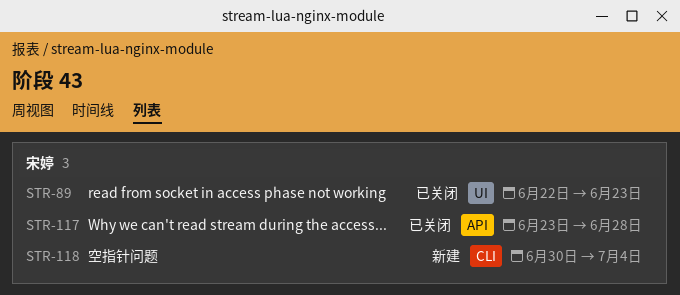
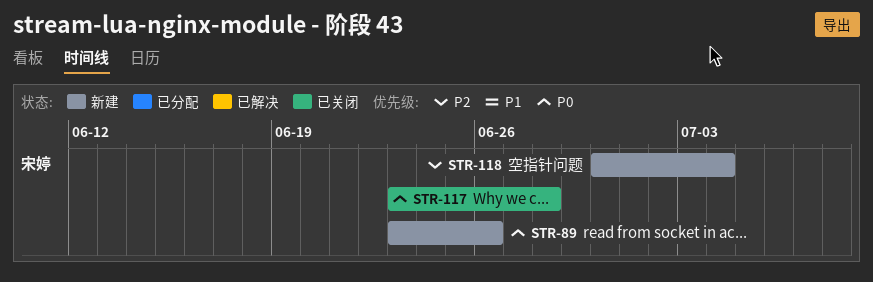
STR-89, status: 已关闭 -> 新建
STR-89, start: Jun 22 -> Jun 23
STR-89, due: Jun 23 -> Jun 26

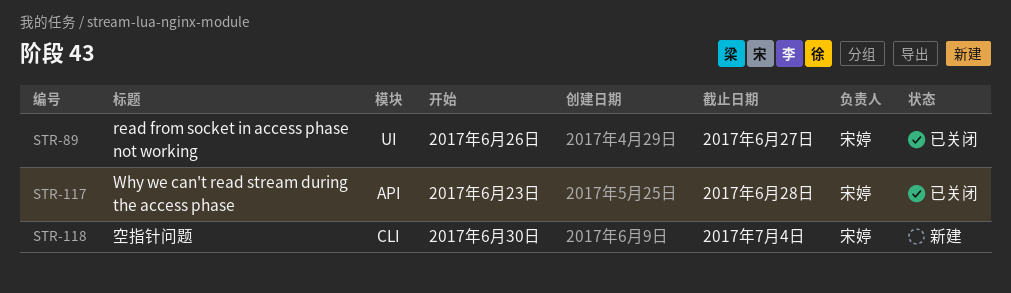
STR-89, status: 新建 -> 已关闭
STR-89, start: Jun 23 -> Jun 26
STR-89, due: Jun 26 -> Jun 27

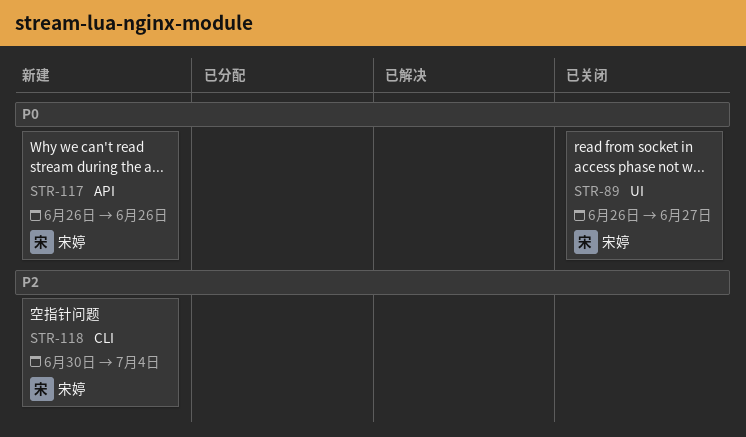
STR-117, status: 已关闭 -> 新建
STR-117, start: Jun 23 -> Jun 26
STR-117, due: Jun 28 -> Jun 26

